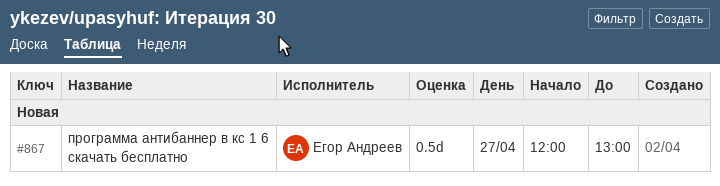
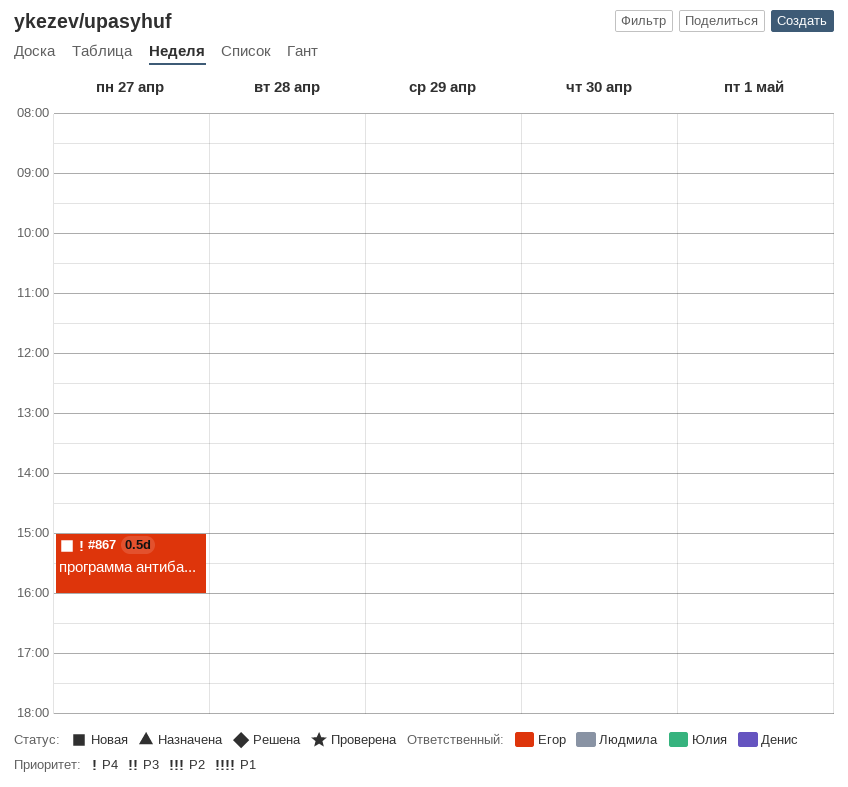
#867, begins: 12:00 -> 15:00
#867, ends: 13:00 -> 16:00

